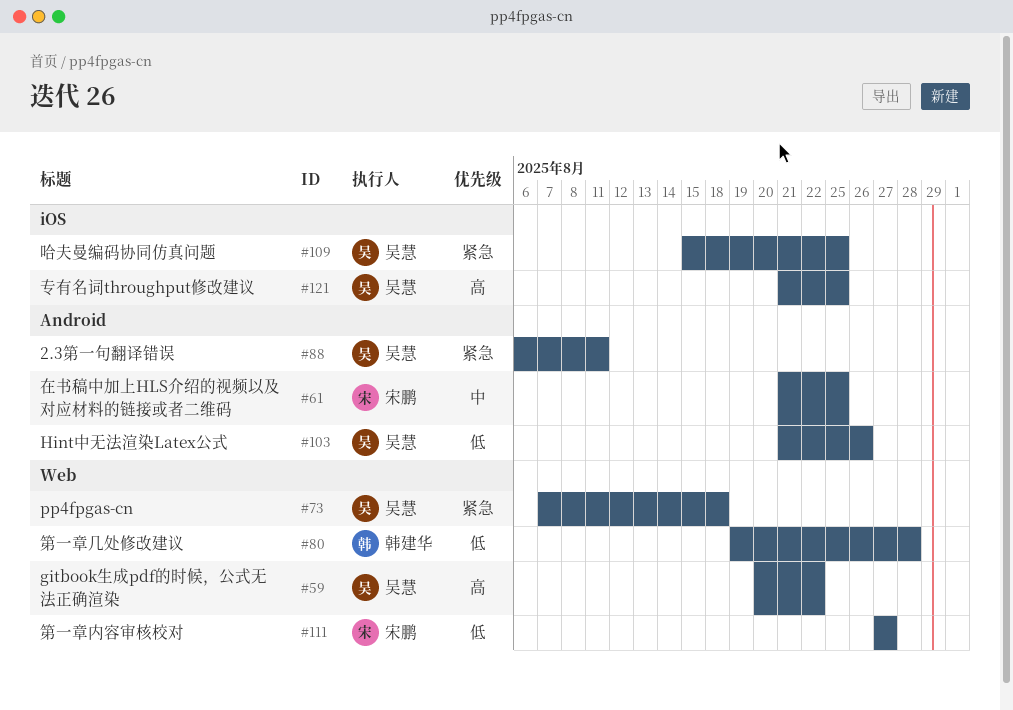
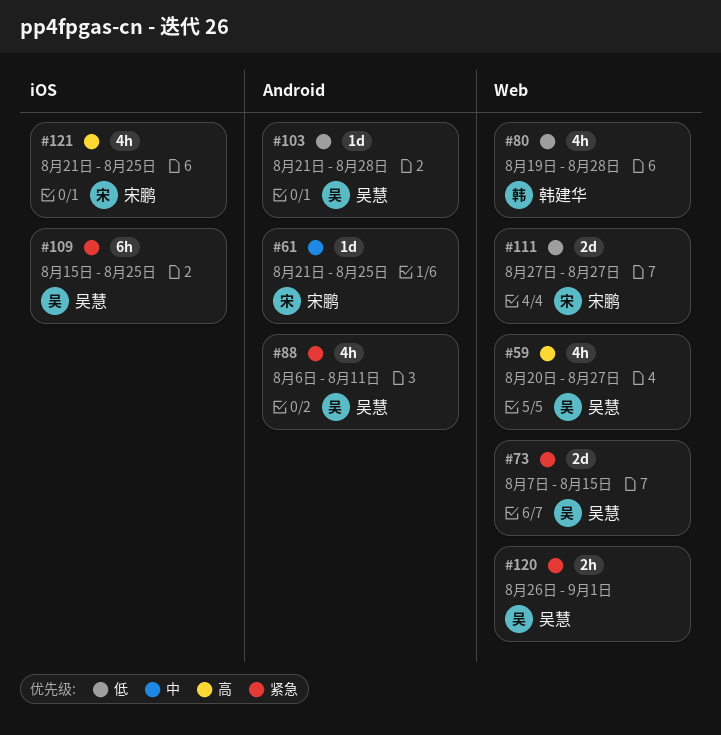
#59, due: Aug 22 -> Aug 27
#73, due: Aug 18 -> Aug 15
#103, due: Aug 26 -> Aug 28
#120: none -> present
#121, owner: 吴慧 -> 宋鹏

